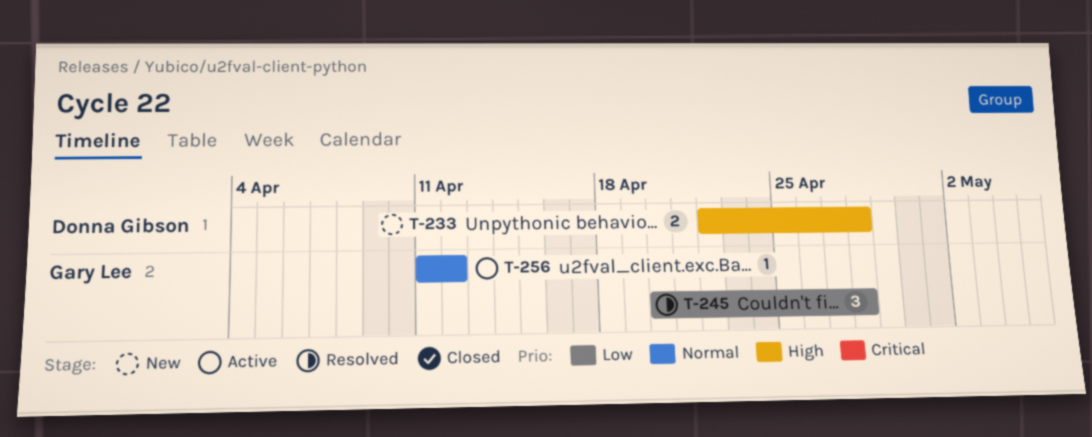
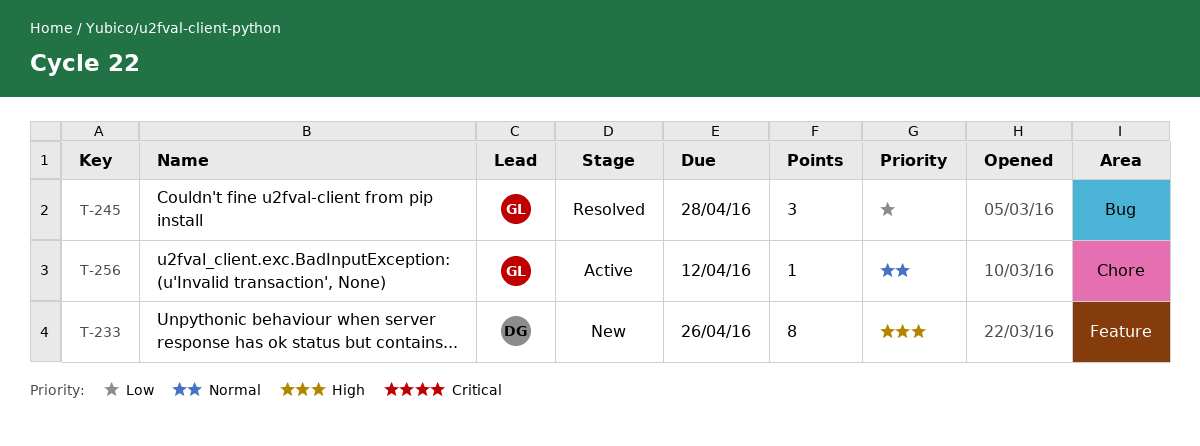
T-233, estimate: 2 -> 8
T-233, due: Apr 28 -> Apr 26

